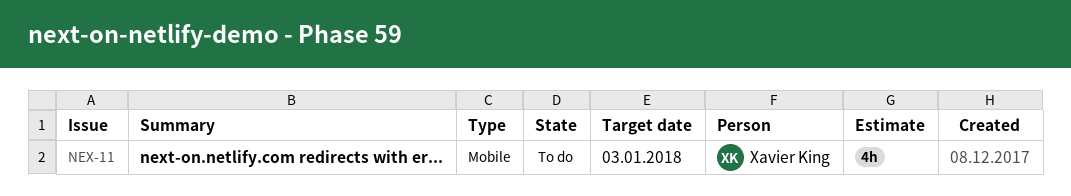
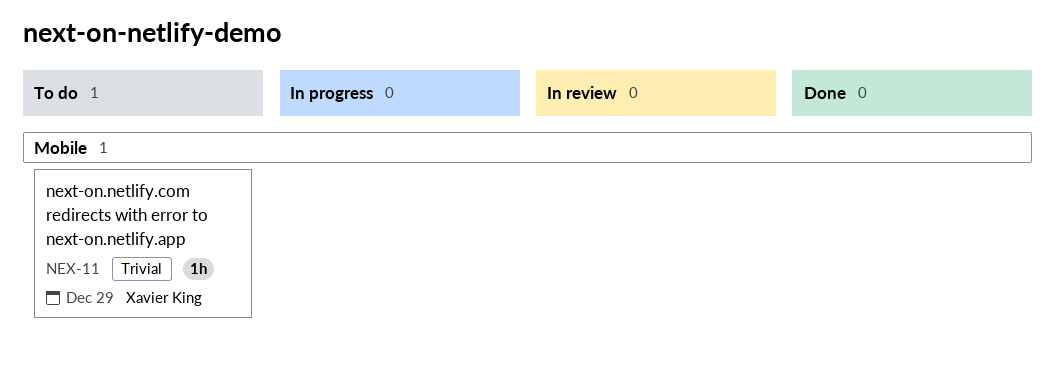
NEX-11, estimate: 4h -> 1h
NEX-11, due: Jan 3 -> Dec 29

